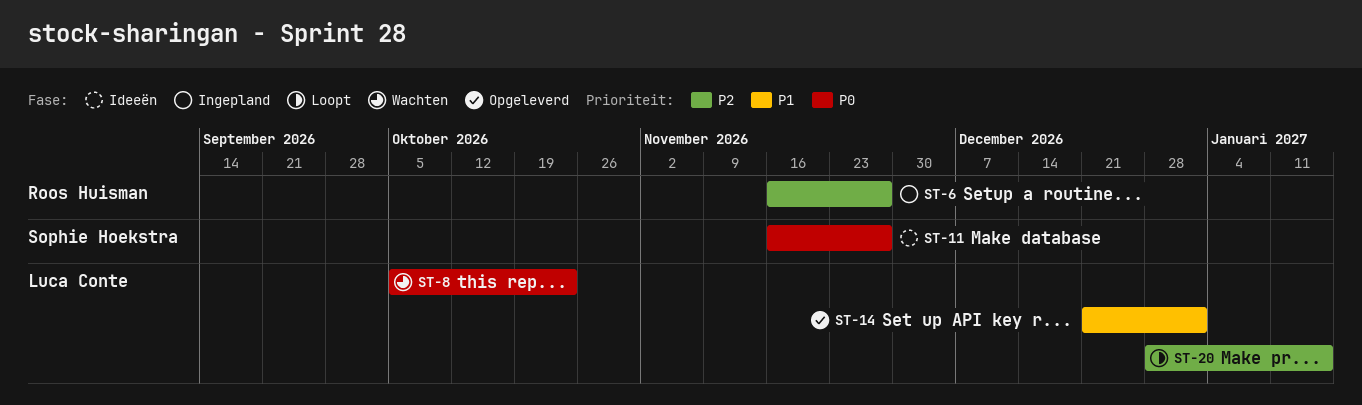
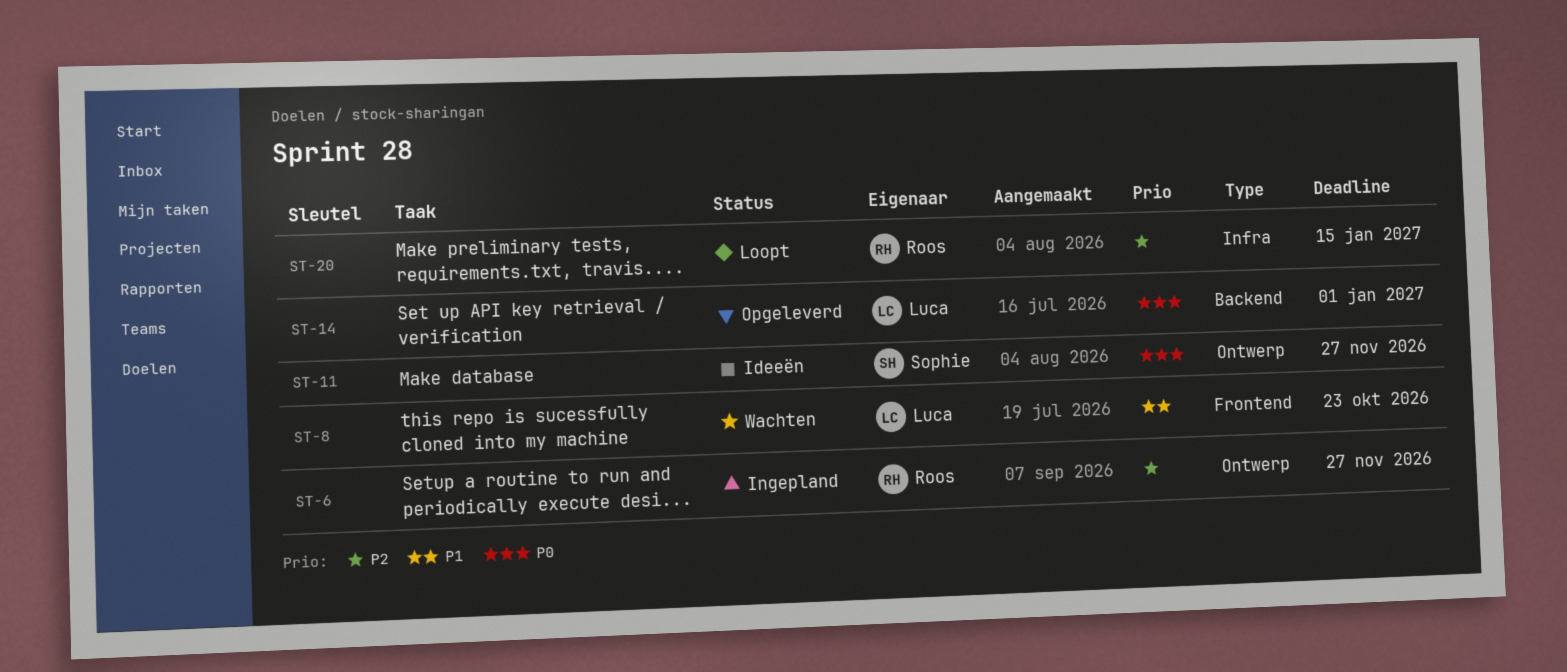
ST-8, priority: P0 -> P1
ST-14, priority: P1 -> P0
ST-20, owner: Luca Conte -> Roos Huisman

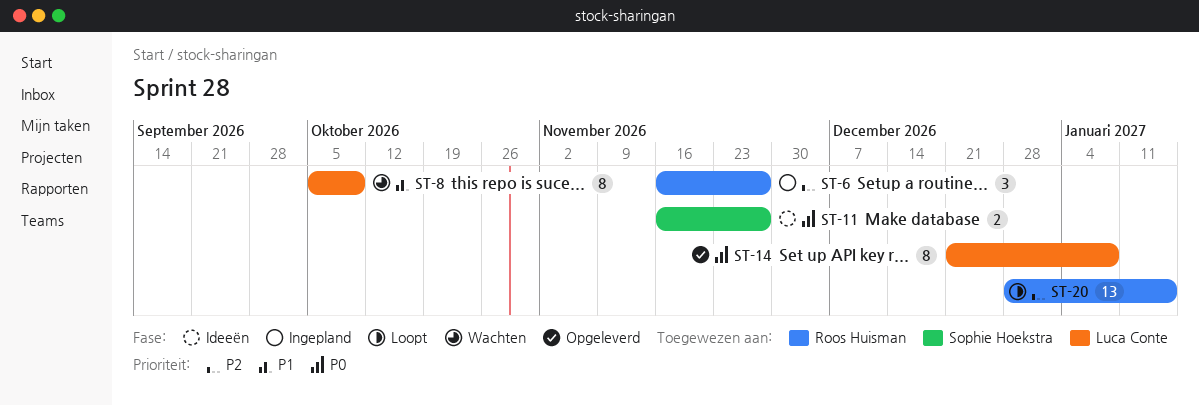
ST-8, due: Oct 23 -> Oct 9
ST-14, due: Jan 1 -> Jan 8

